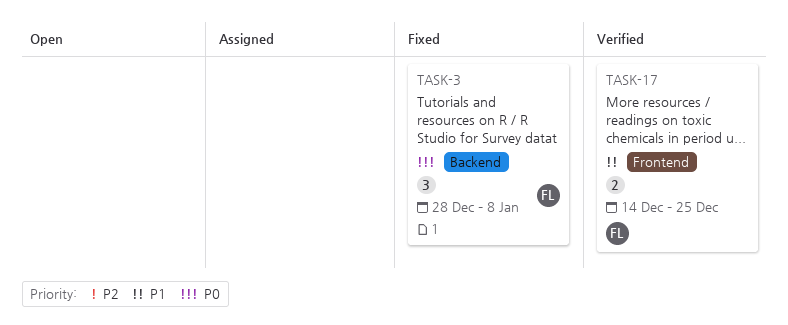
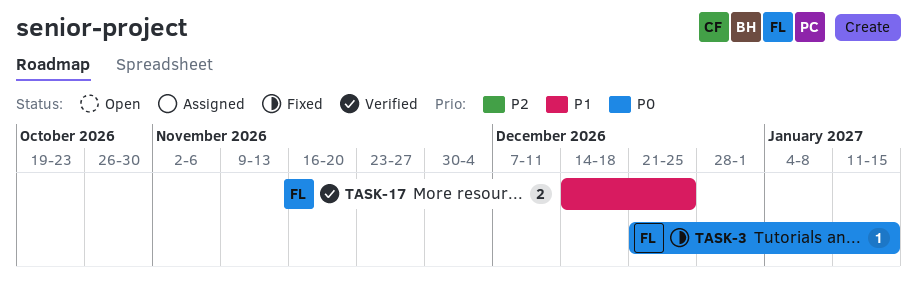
TASK-3, estimate: 3 -> 1
TASK-3, start: Dec 28 -> Dec 21
TASK-3, due: Jan 8 -> Jan 15

